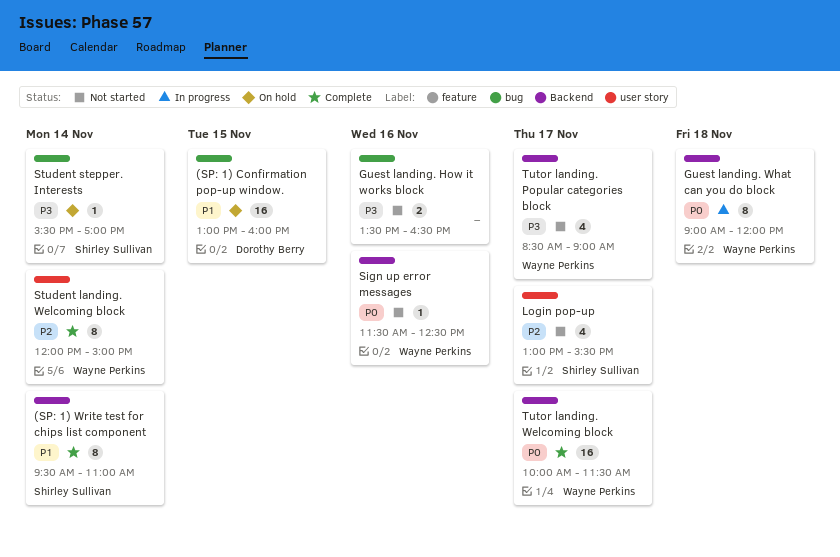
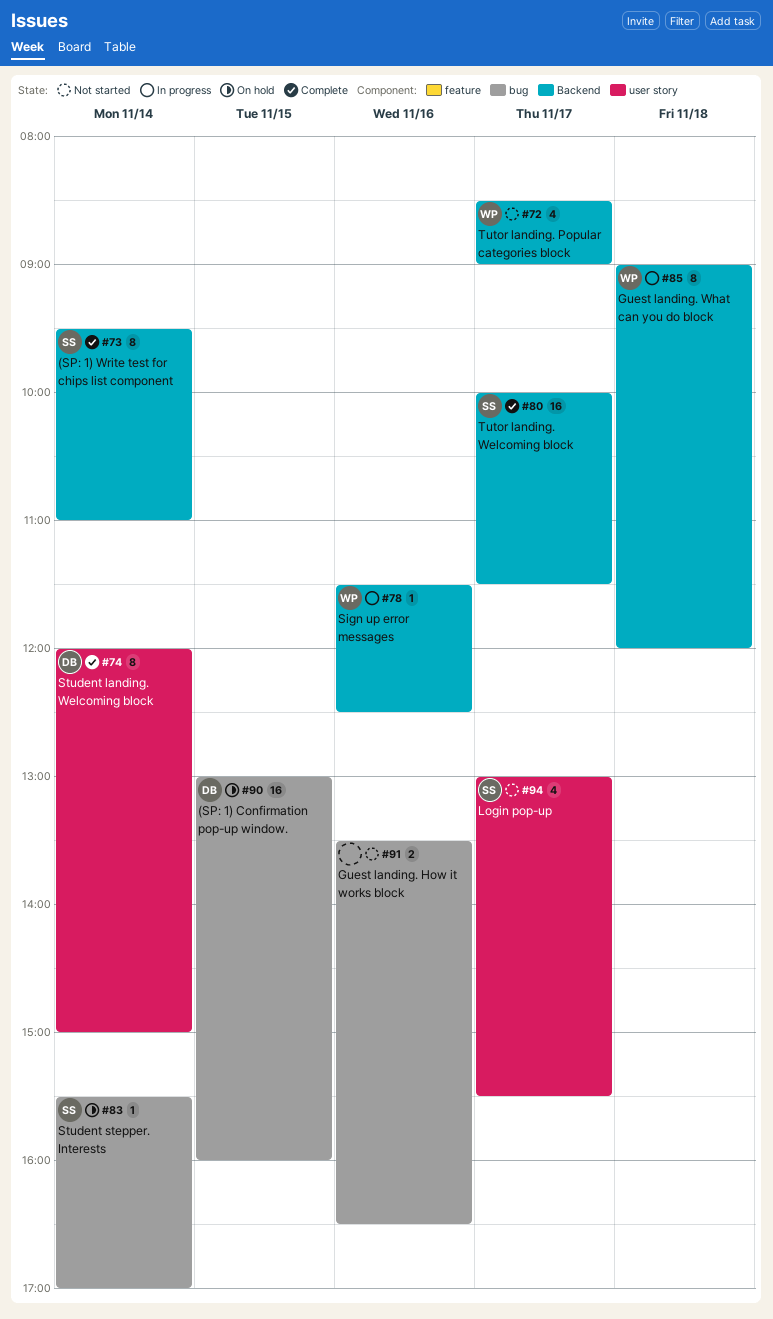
Sign up error messages, status: Not started -> In progress
Student landing. Welcoming block, owner: Wayne Perkins -> Dorothy Berry
Tutor landing. Welcoming block, owner: Wayne Perkins -> Shirley Sullivan

